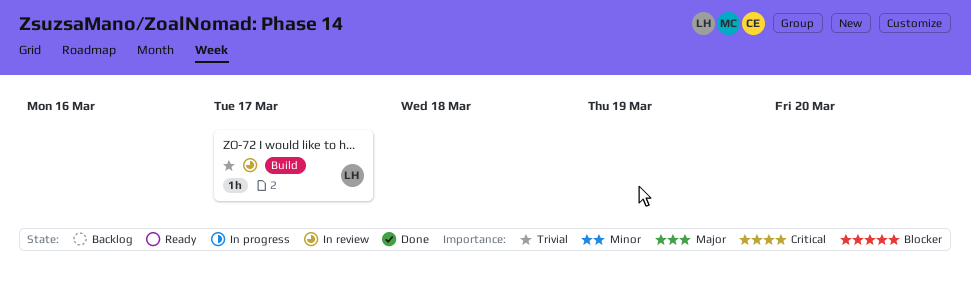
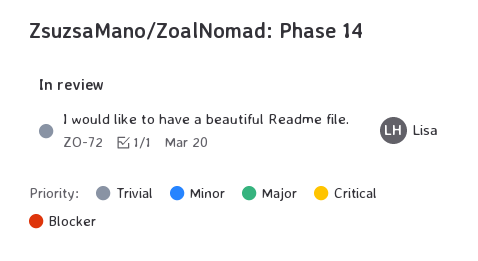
ZO-72, due: Mar 17 -> Mar 20

